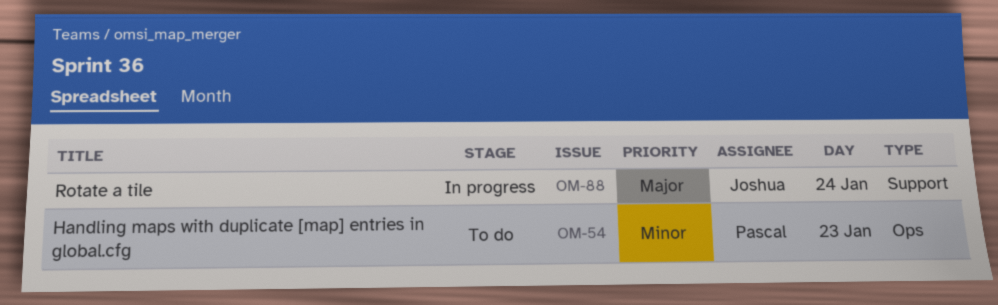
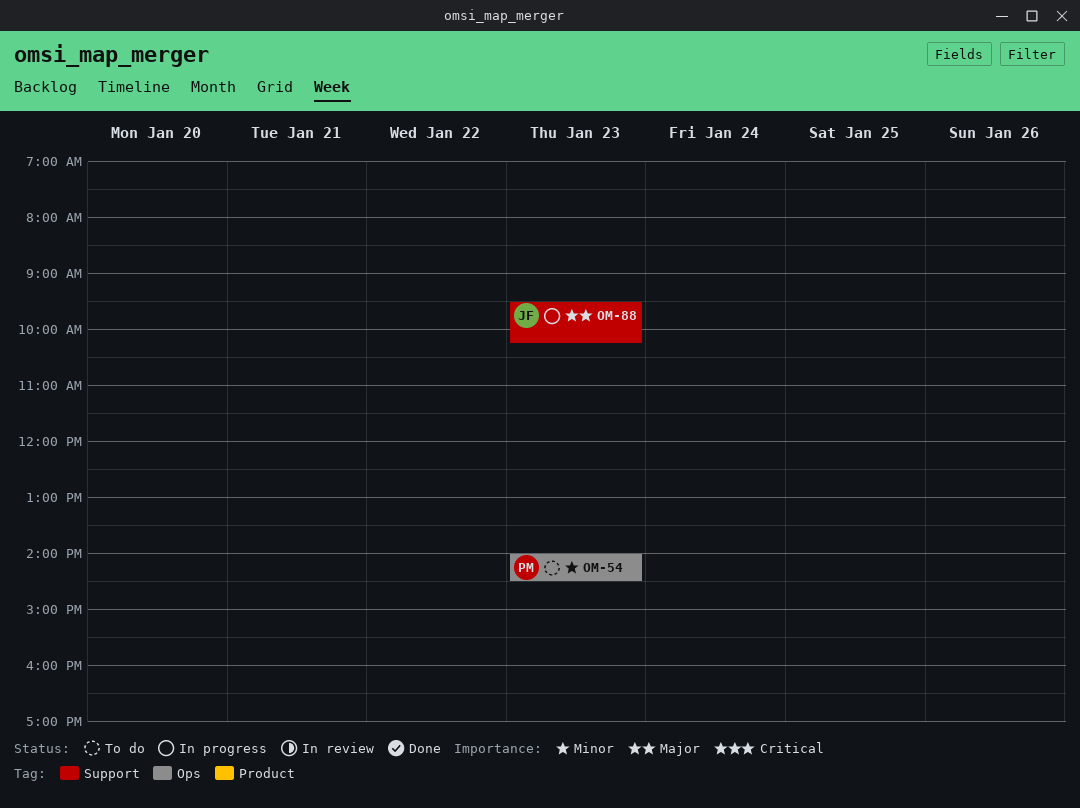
OM-88, day: Jan 24 -> Jan 23

